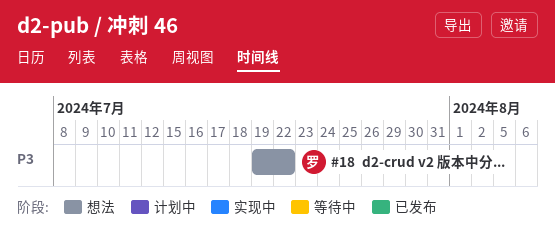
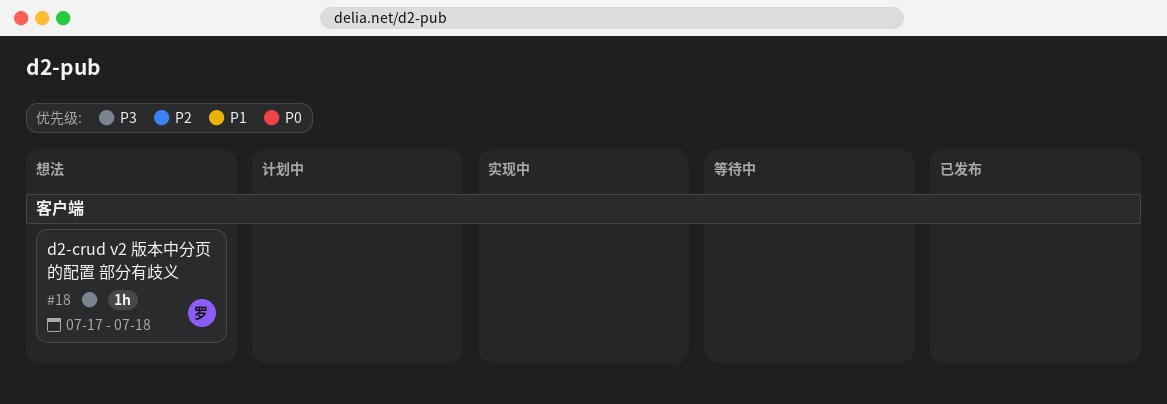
#18, start: Jul 19 -> Jul 17
#18, due: Jul 22 -> Jul 18

